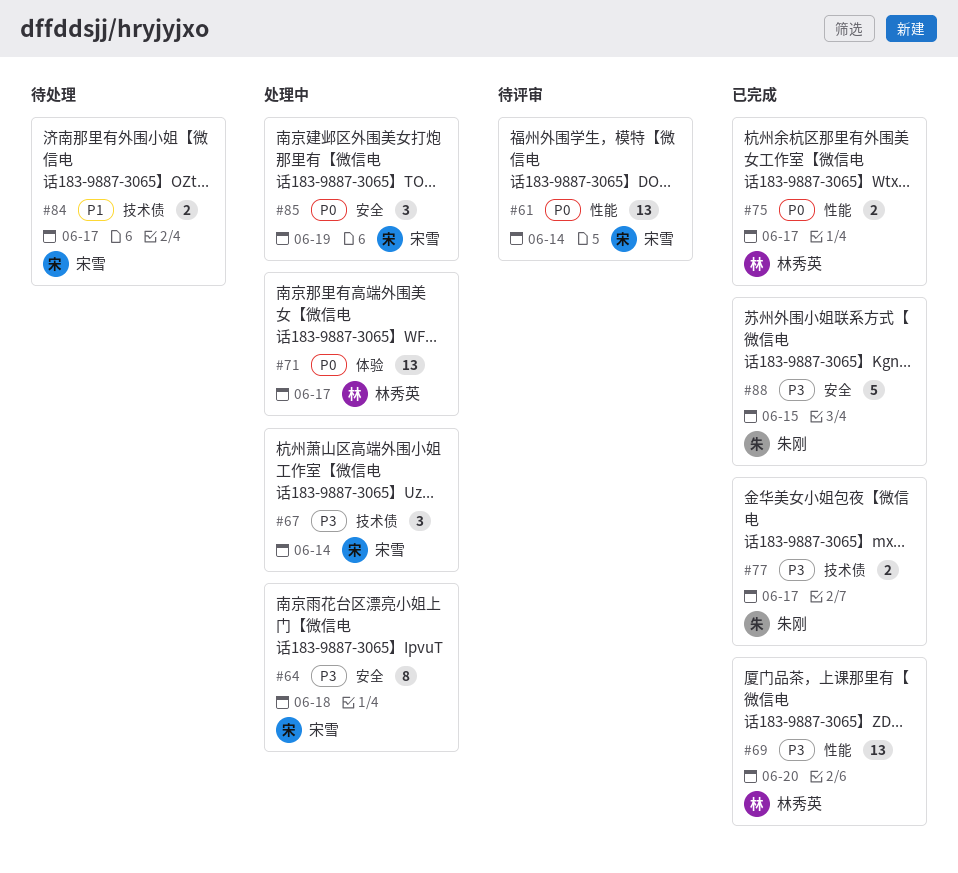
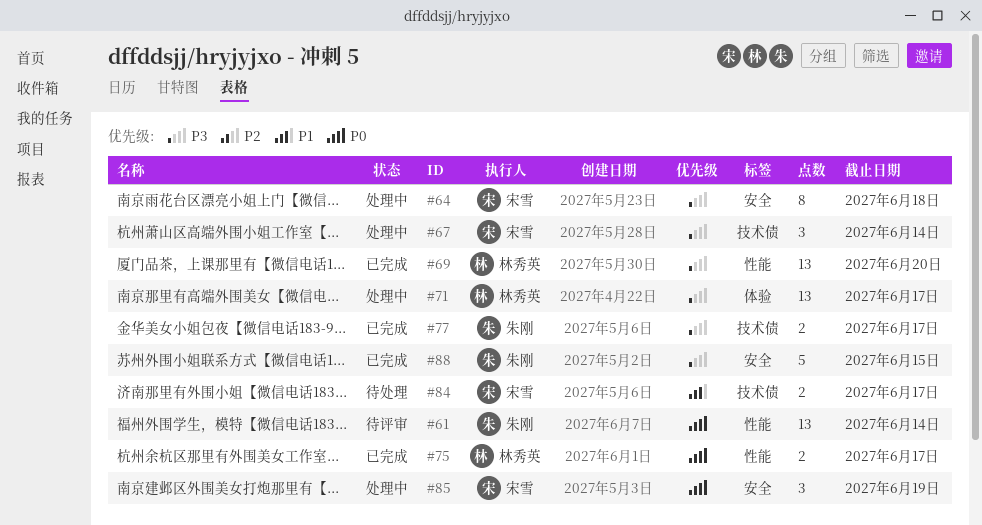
#61, owner: 宋雪 -> 朱刚
#71, priority: P0 -> P3

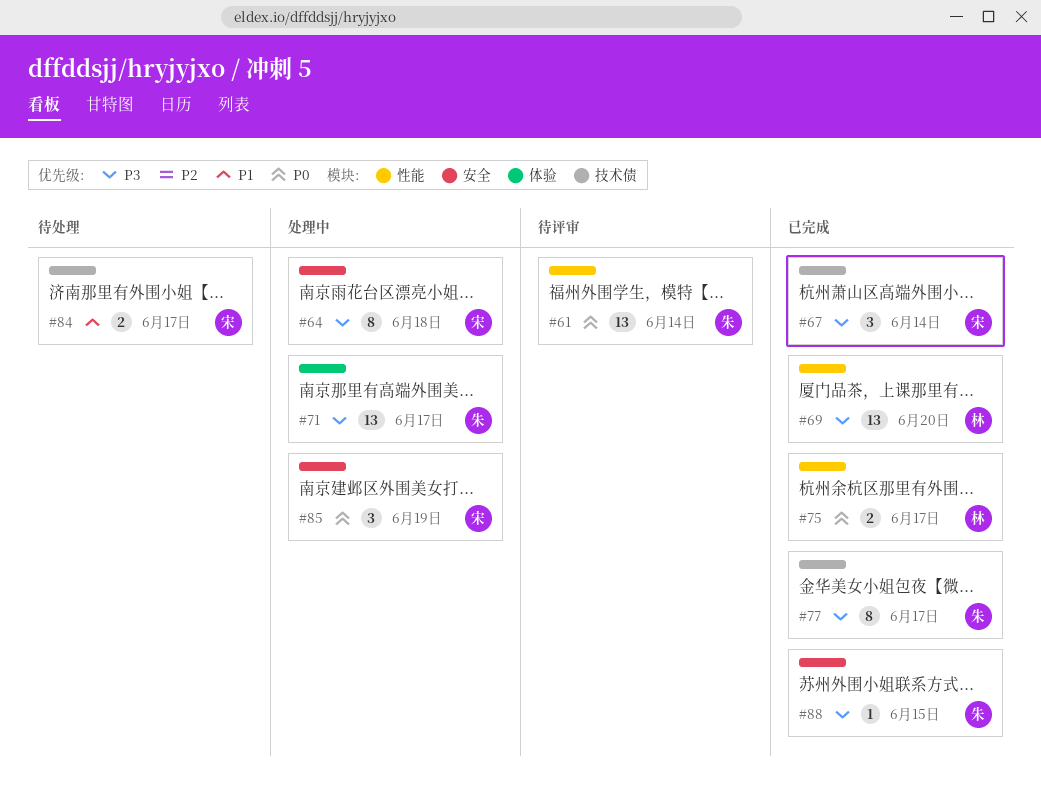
#67, status: 处理中 -> 已完成
#71, owner: 林秀英 -> 朱刚
#77, estimate: 2 -> 8
#88, estimate: 5 -> 1

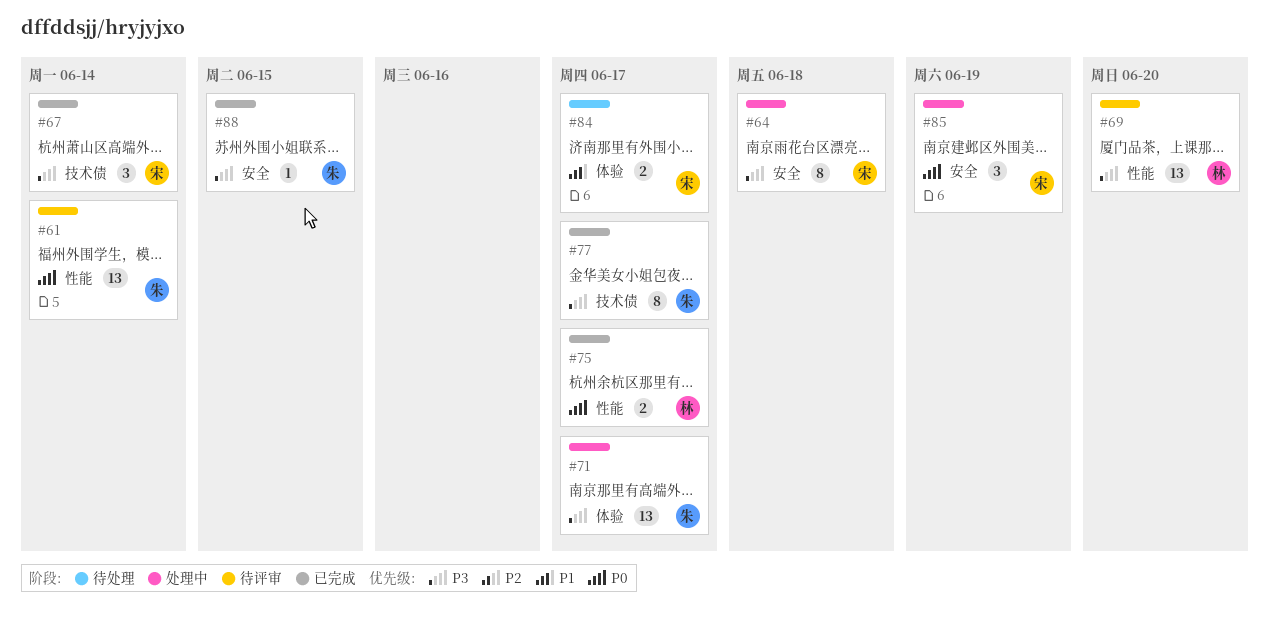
#69, status: 已完成 -> 待评审
#84, label: 技术债 -> 体验

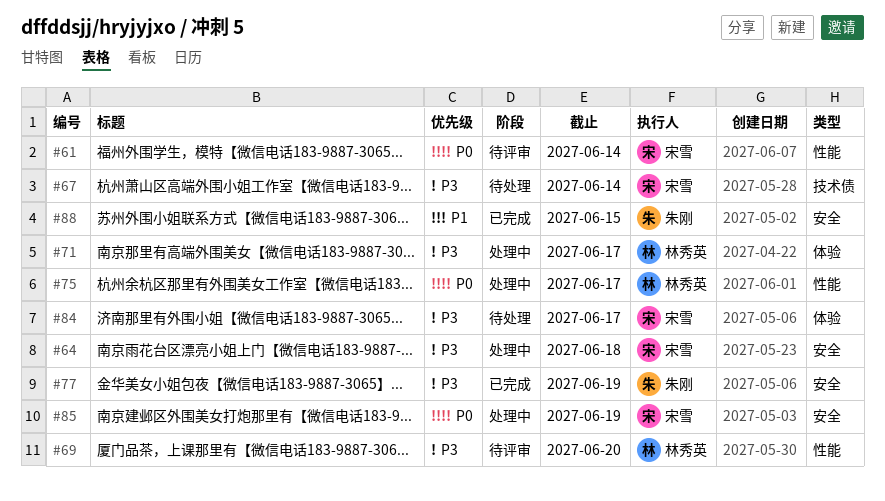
#61, owner: 朱刚 -> 宋雪
#67, status: 已完成 -> 待处理
#71, owner: 朱刚 -> 林秀英
#75, status: 已完成 -> 处理中
#77, label: 技术债 -> 安全
#77, due: Jun 17 -> Jun 19
#84, priority: P1 -> P3
#88, priority: P3 -> P1

